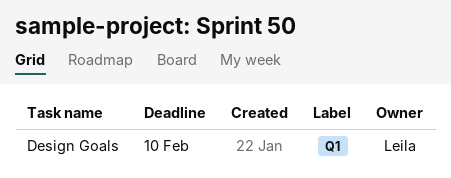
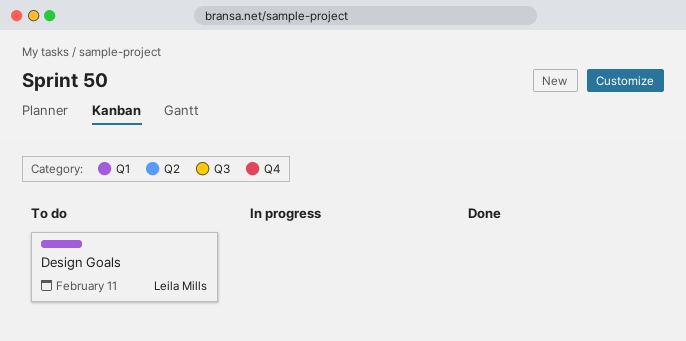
Design Goals, due: Feb 10 -> Feb 11

